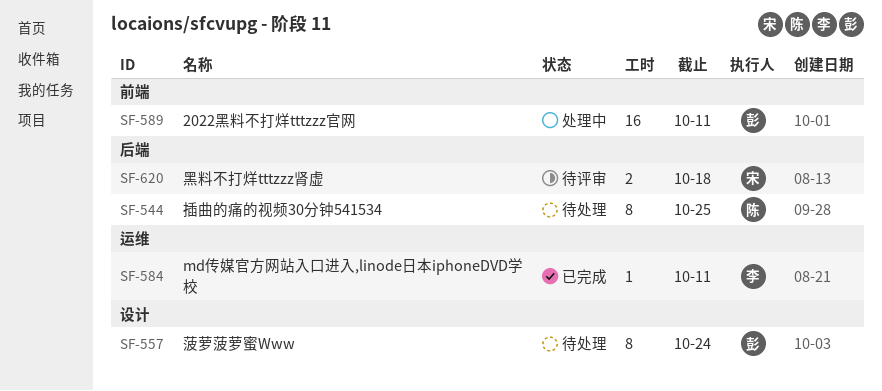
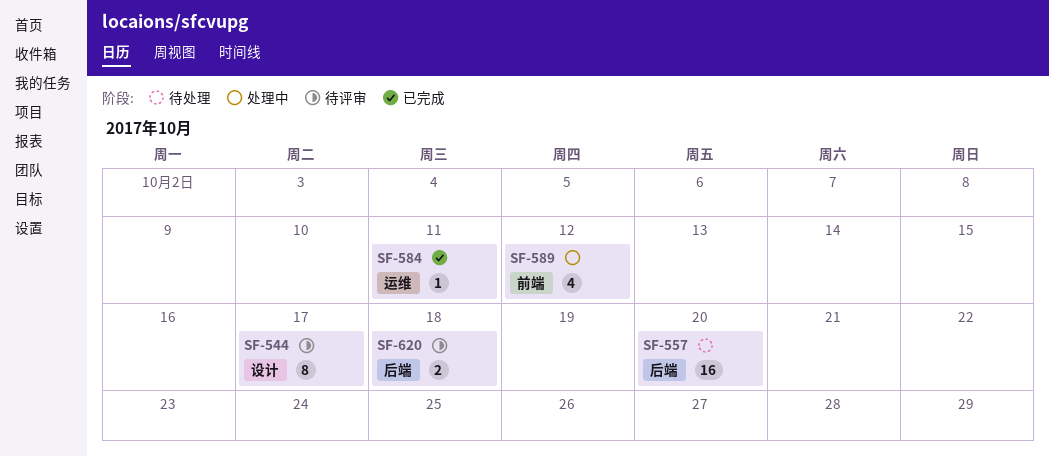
SF-544, status: 待处理 -> 待评审
SF-544, label: 后端 -> 设计
SF-544, due: Oct 25 -> Oct 17
SF-557, label: 设计 -> 后端
SF-557, estimate: 8 -> 16
SF-557, due: Oct 24 -> Oct 20
SF-589, estimate: 16 -> 4
SF-589, due: Oct 11 -> Oct 12

